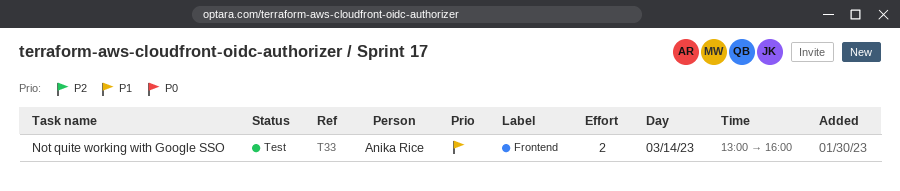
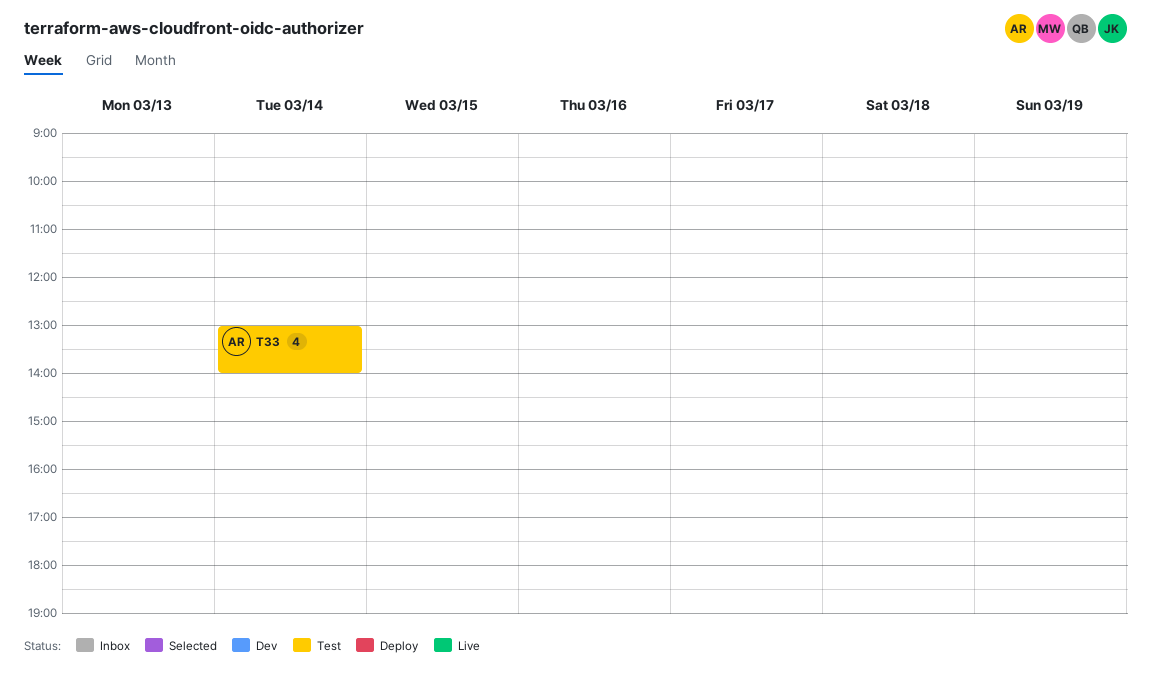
T33, estimate: 2 -> 4
T33, ends: 16:00 -> 14:00

